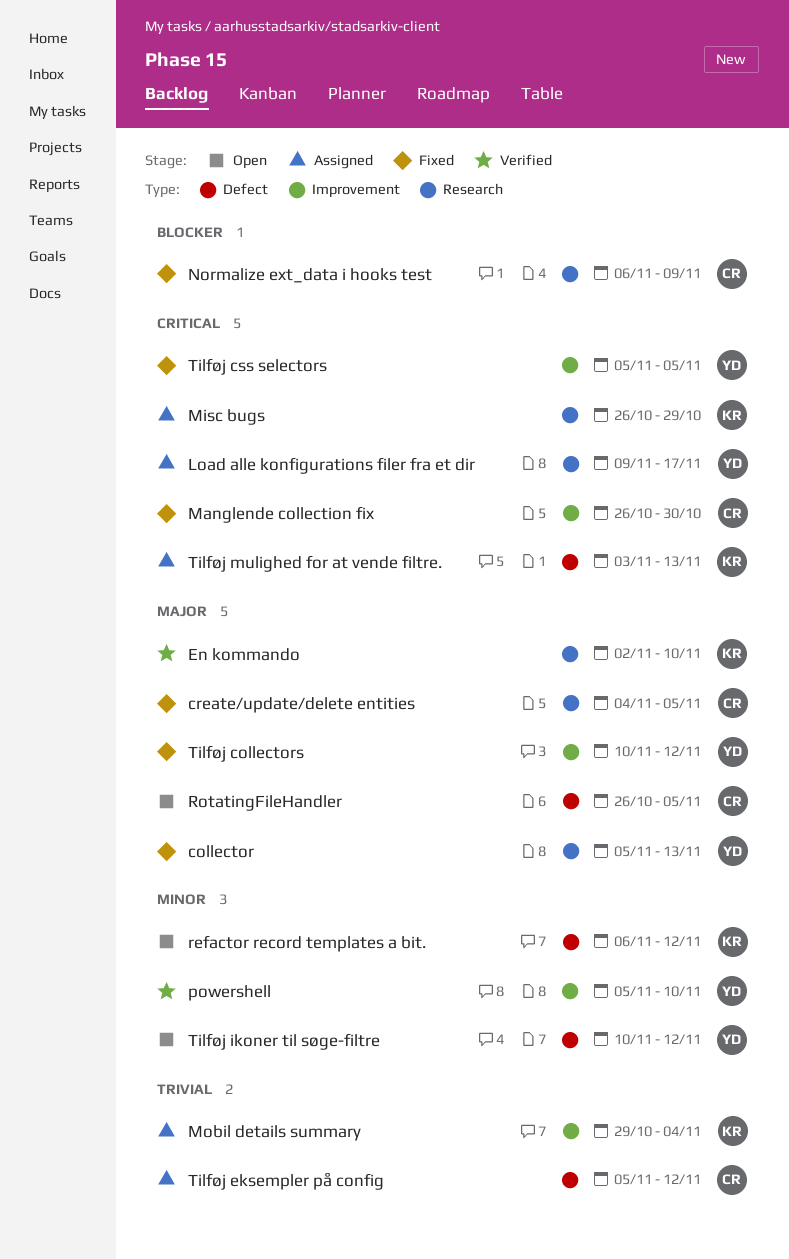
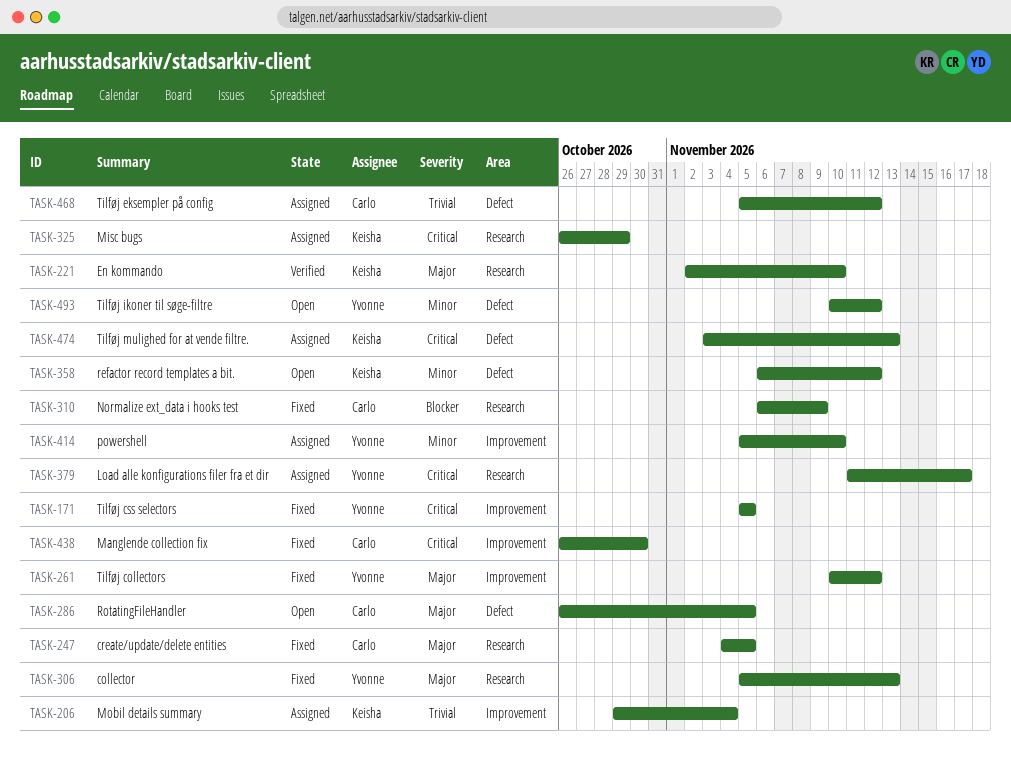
Load alle konfigurations filer fra et dir, start: Nov 9 -> Nov 11
powershell, status: Verified -> Assigned

